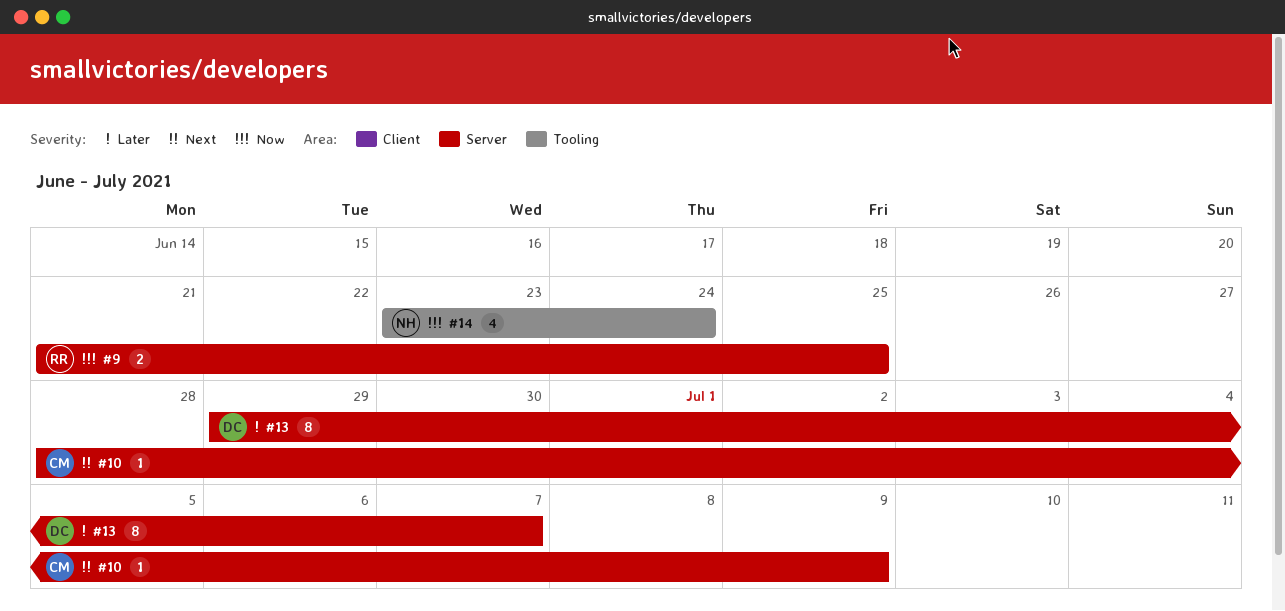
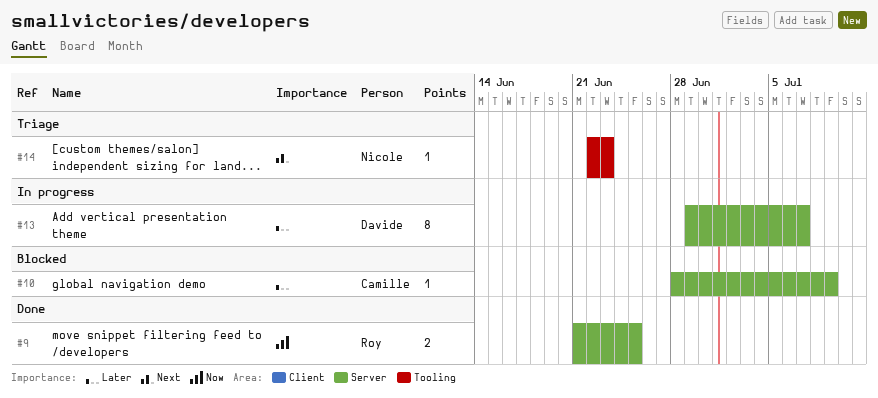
#10, priority: Next -> Later
#14, priority: Now -> Next
#14, estimate: 4 -> 1
#14, start: Jun 23 -> Jun 22
#14, due: Jun 24 -> Jun 23

